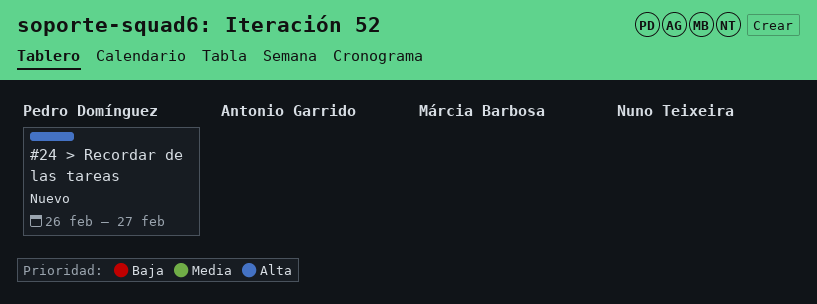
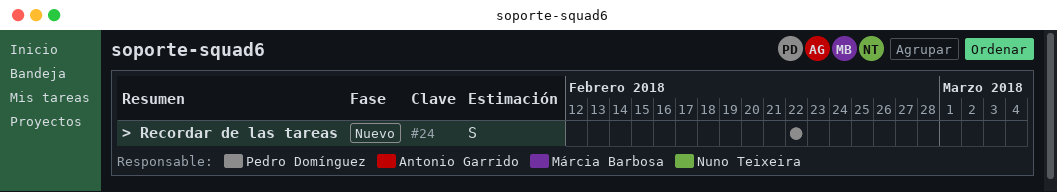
#24, start: Feb 26 -> Feb 22
#24, due: Feb 27 -> Feb 22

